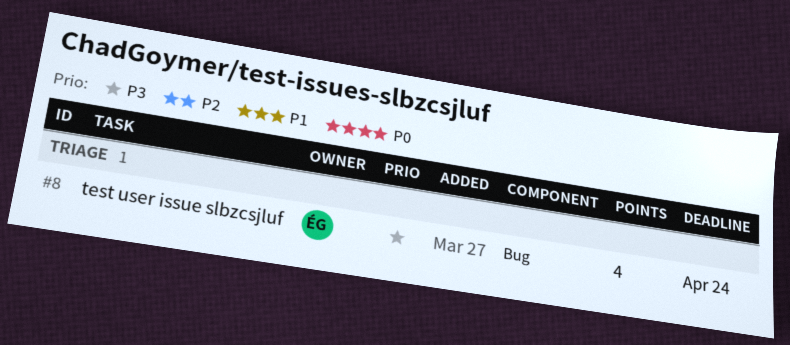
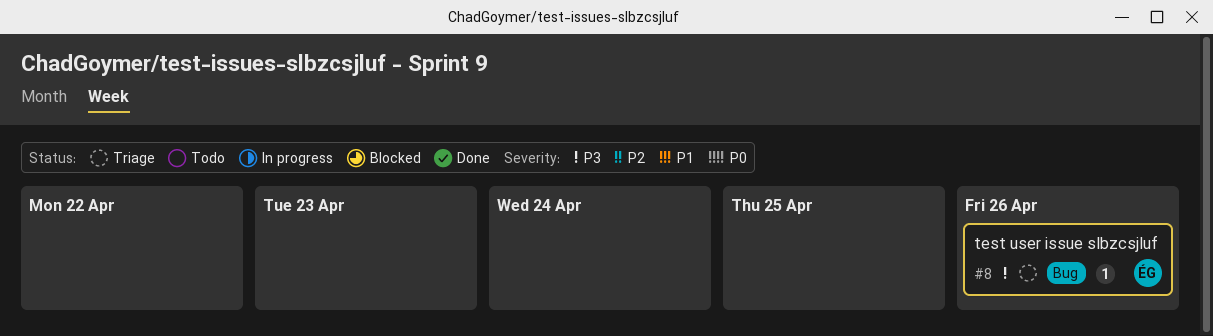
#8, estimate: 4 -> 1
#8, due: Apr 24 -> Apr 26

